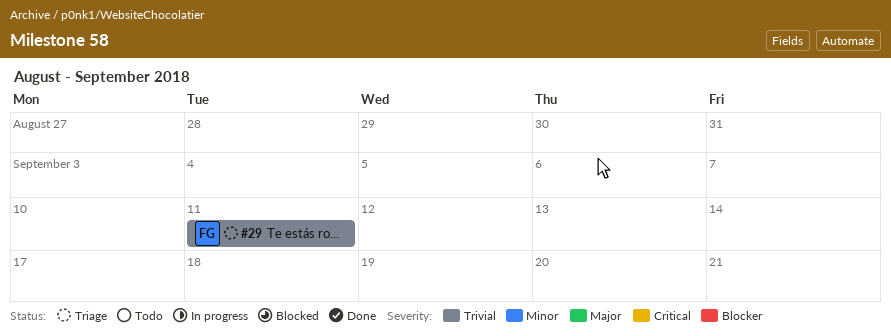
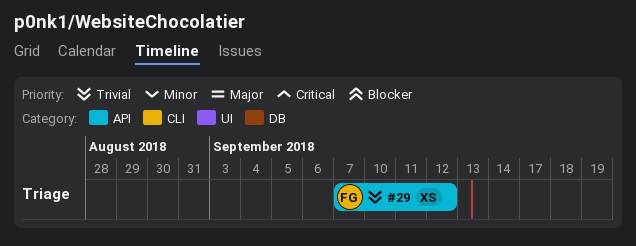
#29, start: Sep 11 -> Sep 7
#29, due: Sep 11 -> Sep 12

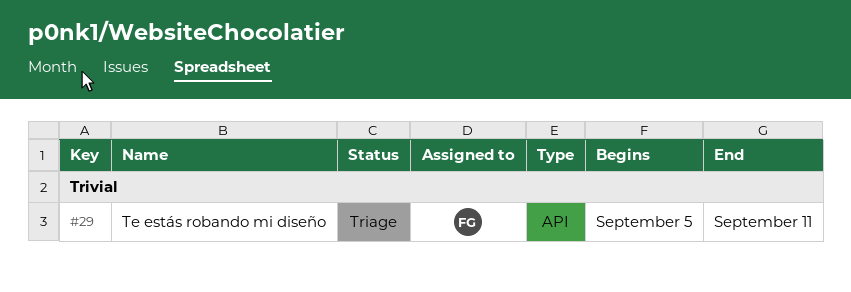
#29, start: Sep 7 -> Sep 5
#29, due: Sep 12 -> Sep 11

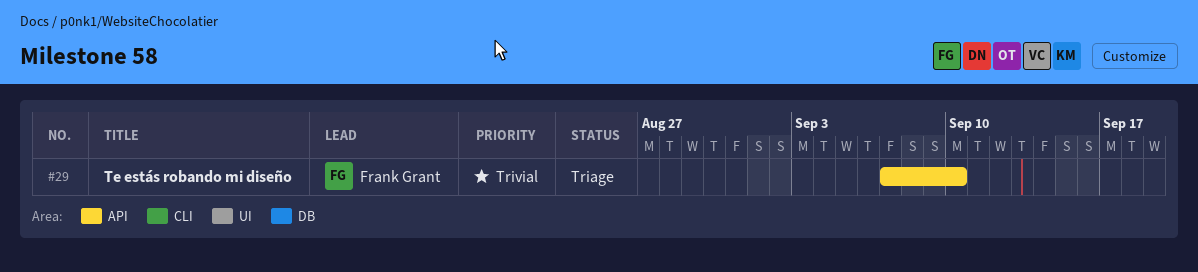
#29, start: Sep 5 -> Sep 7
#29, due: Sep 11 -> Sep 10

